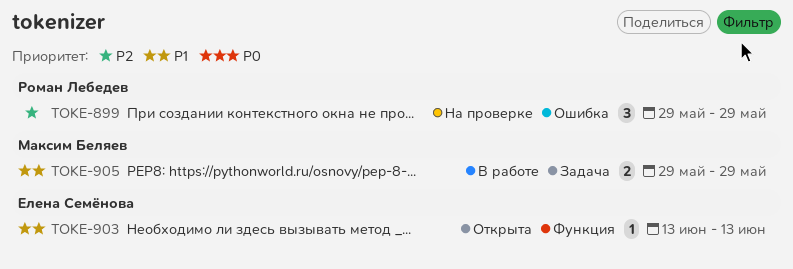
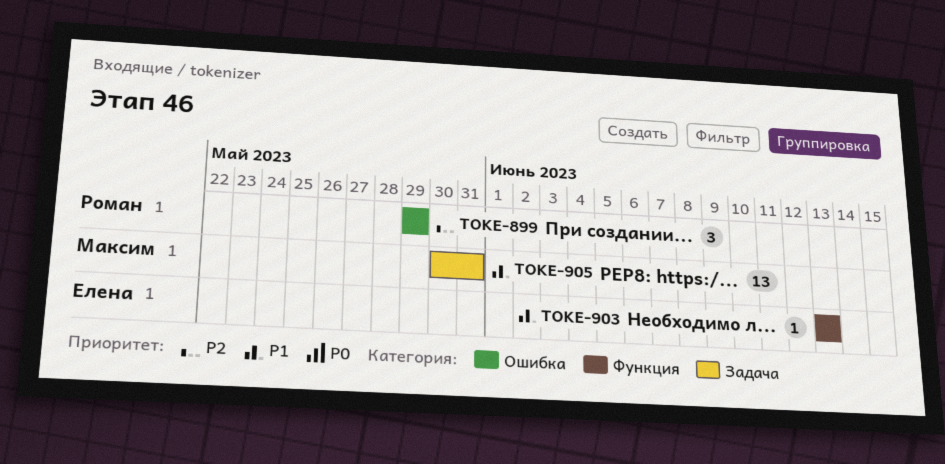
TOKE-905, estimate: 2 -> 13
TOKE-905, start: May 29 -> May 30
TOKE-905, due: May 29 -> May 31

